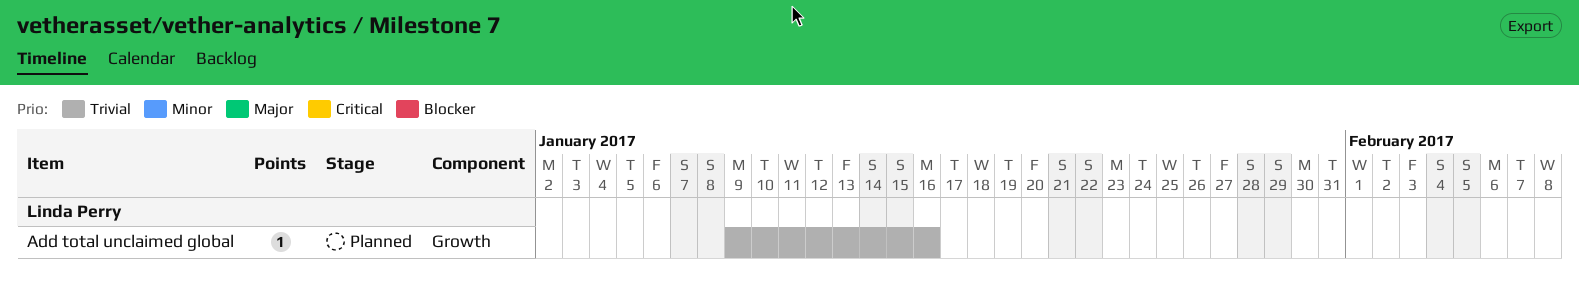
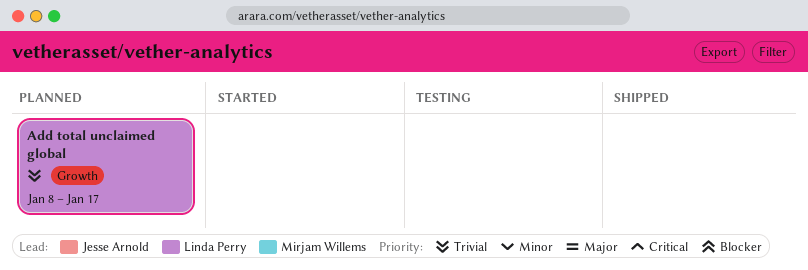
Add total unclaimed global, start: Jan 9 -> Jan 8
Add total unclaimed global, due: Jan 16 -> Jan 17

